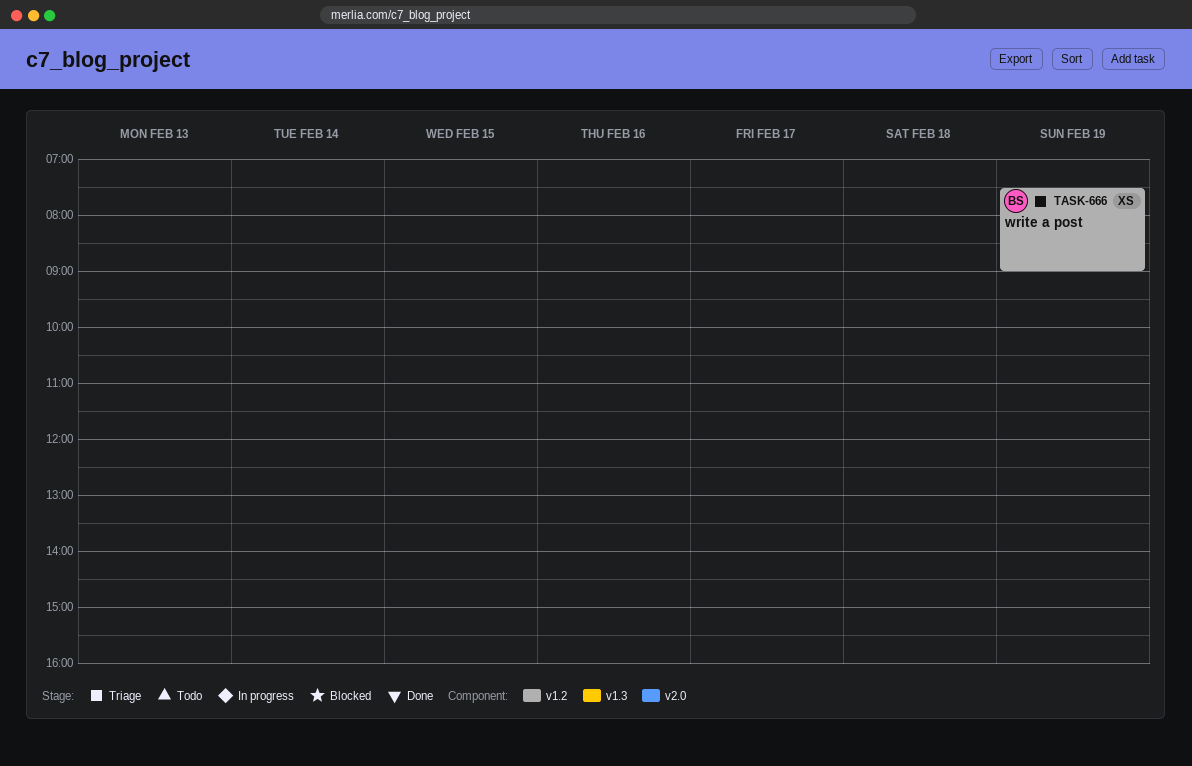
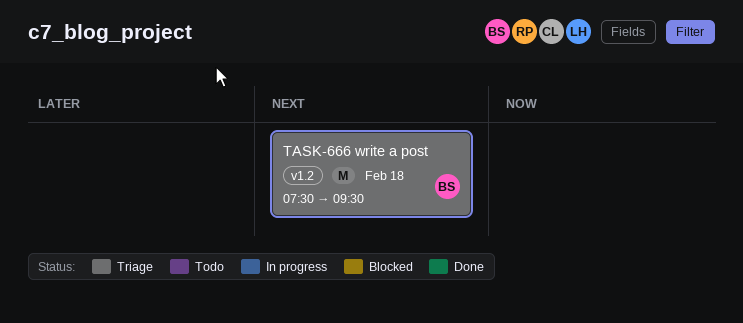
TASK-666, estimate: XS -> M
TASK-666, day: Feb 19 -> Feb 18
TASK-666, ends: 09:00 -> 09:30

